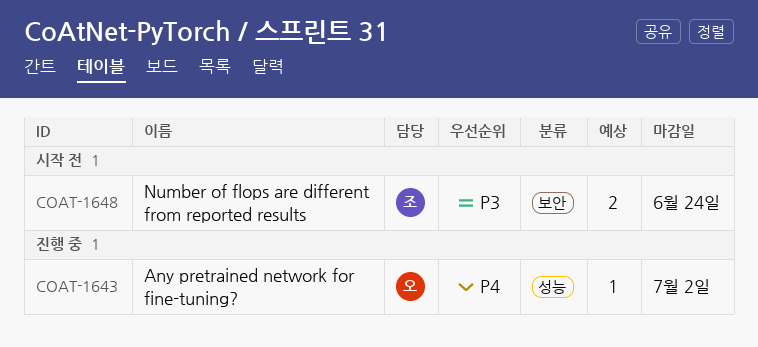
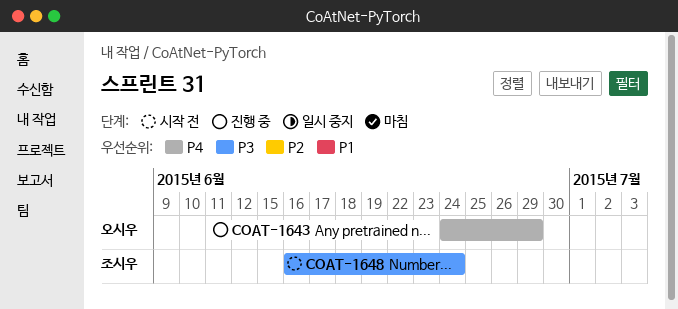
COAT-1643, due: Jul 2 -> Jun 29

